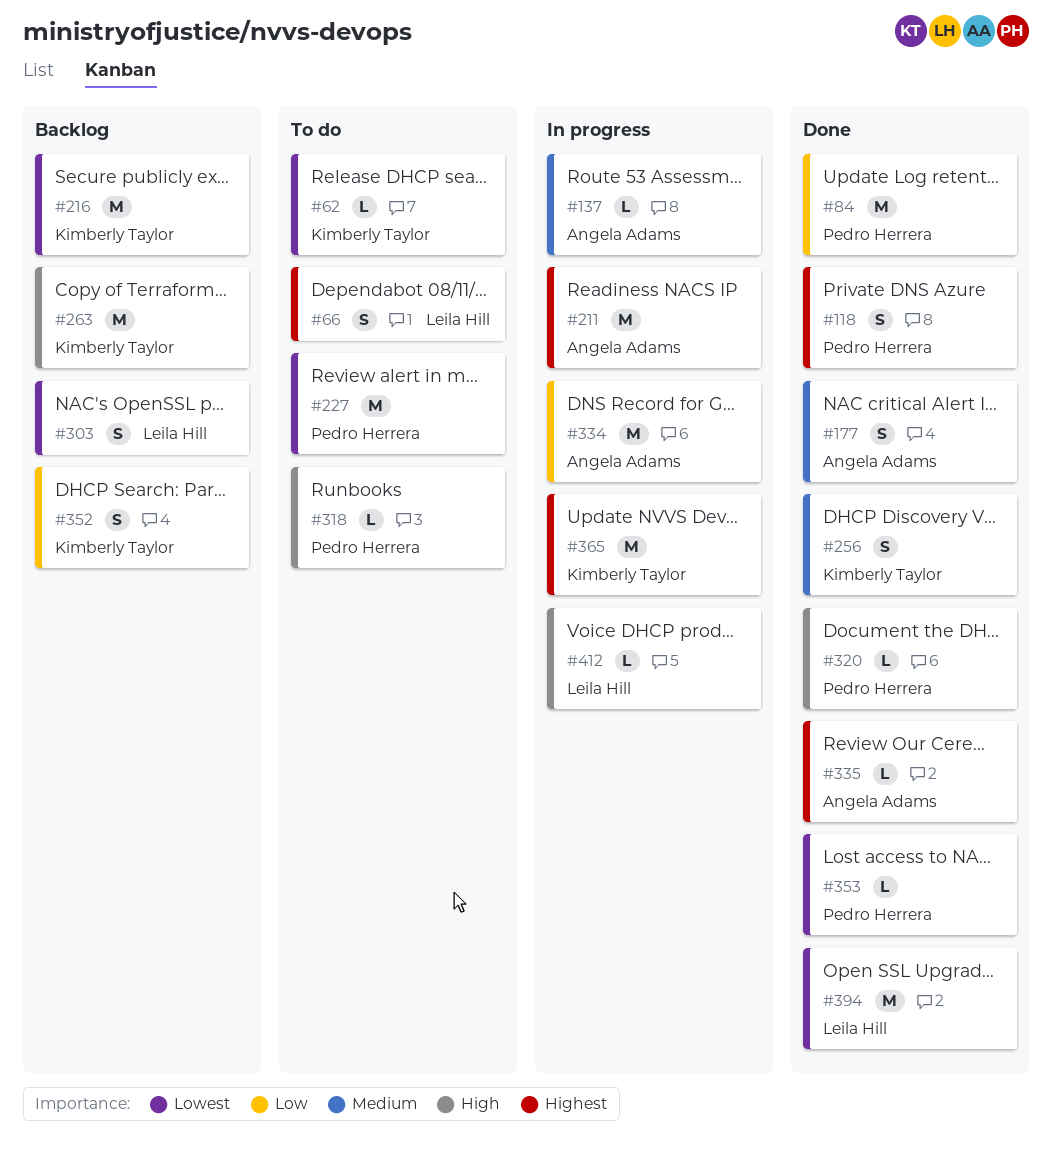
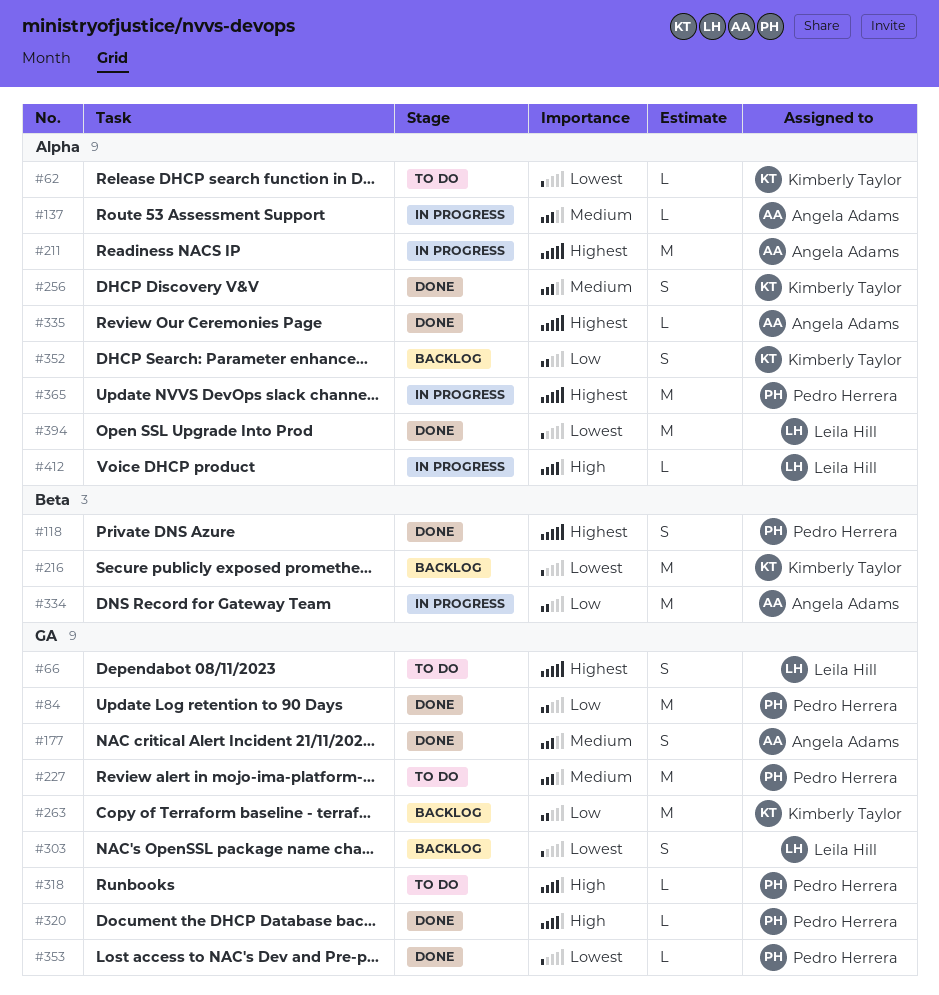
#227, priority: Lowest -> Medium
#263, priority: High -> Low
#365, owner: Kimberly Taylor -> Pedro Herrera

